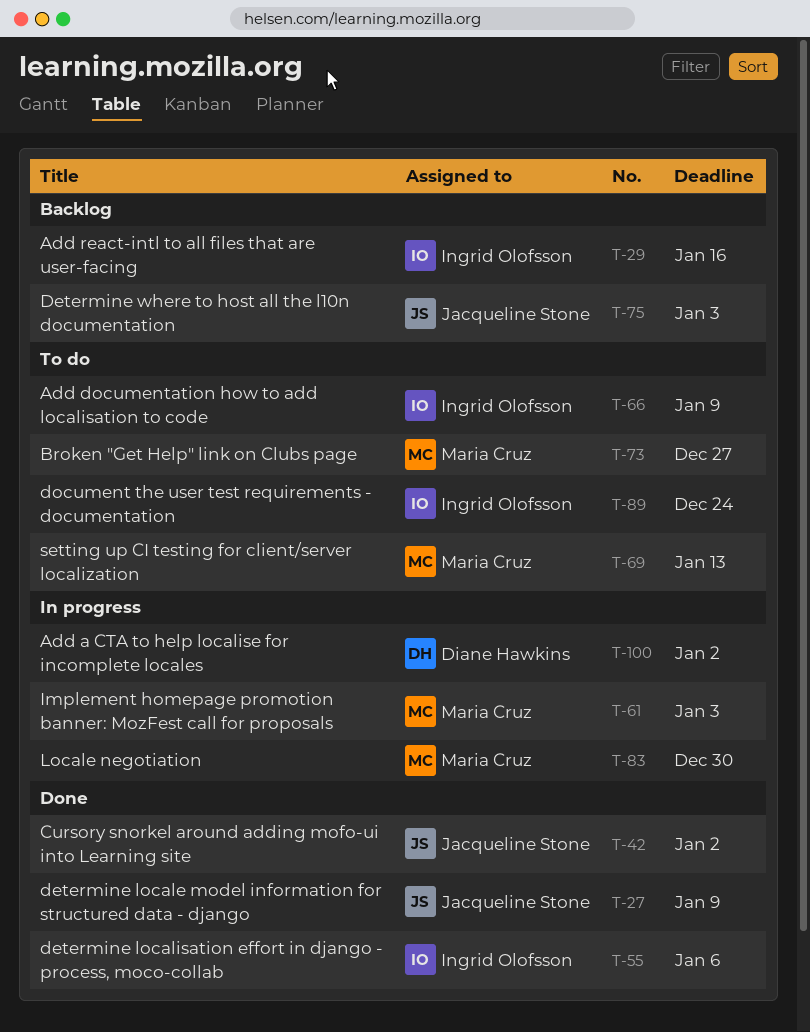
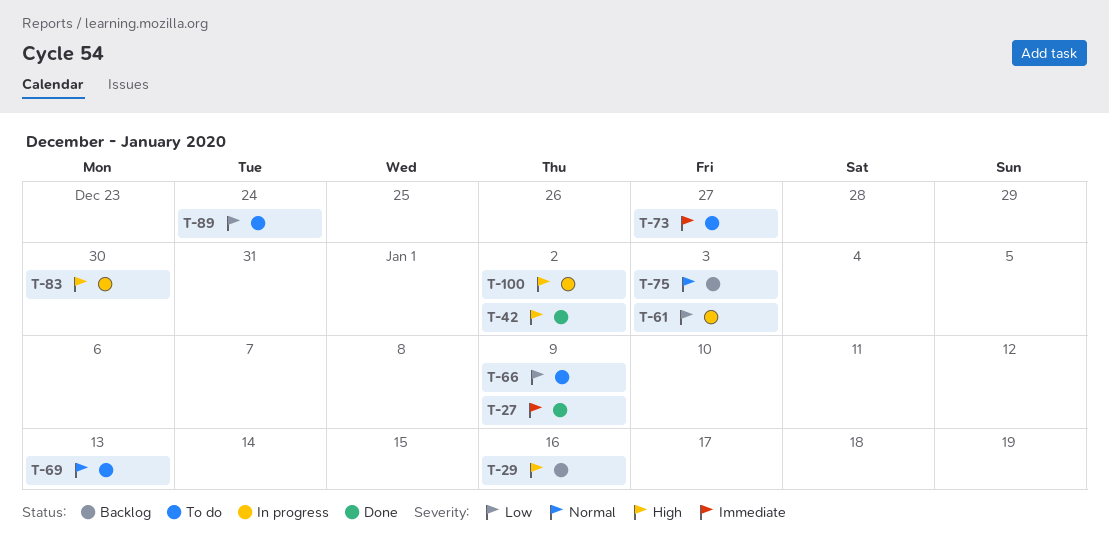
T-55: present -> none

